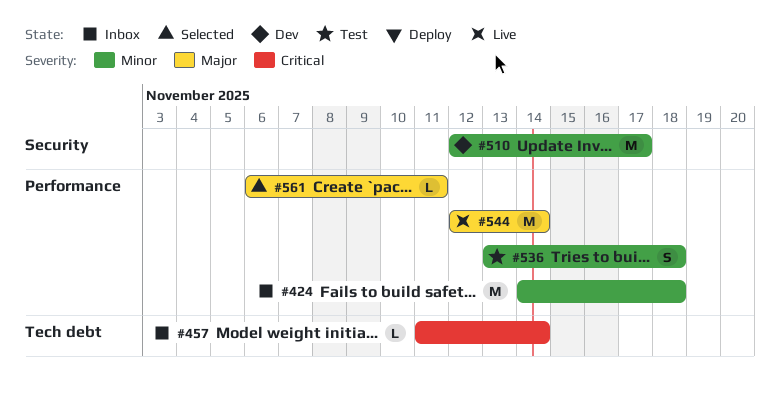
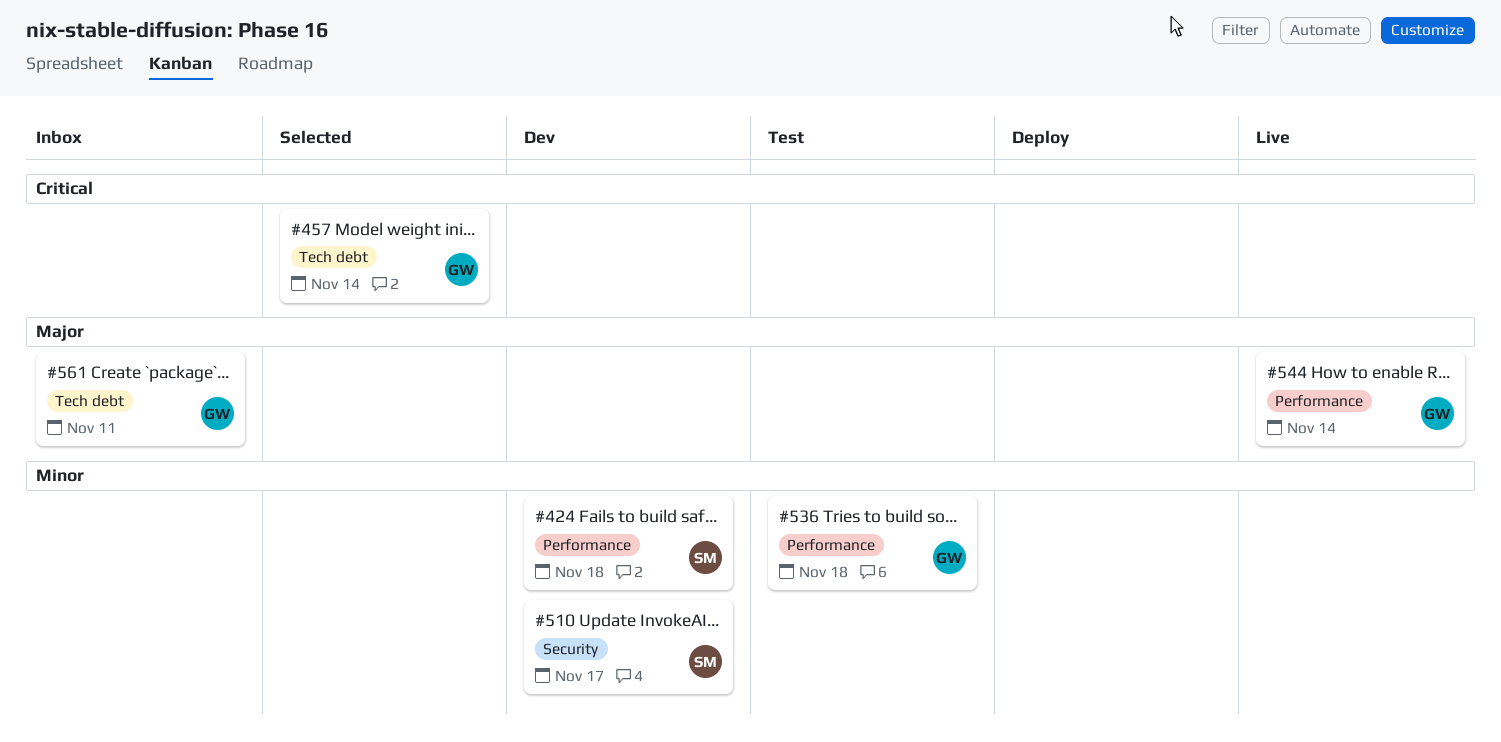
#424, status: Inbox -> Dev
#457, status: Inbox -> Selected
#561, status: Selected -> Inbox
#561, label: Performance -> Tech debt

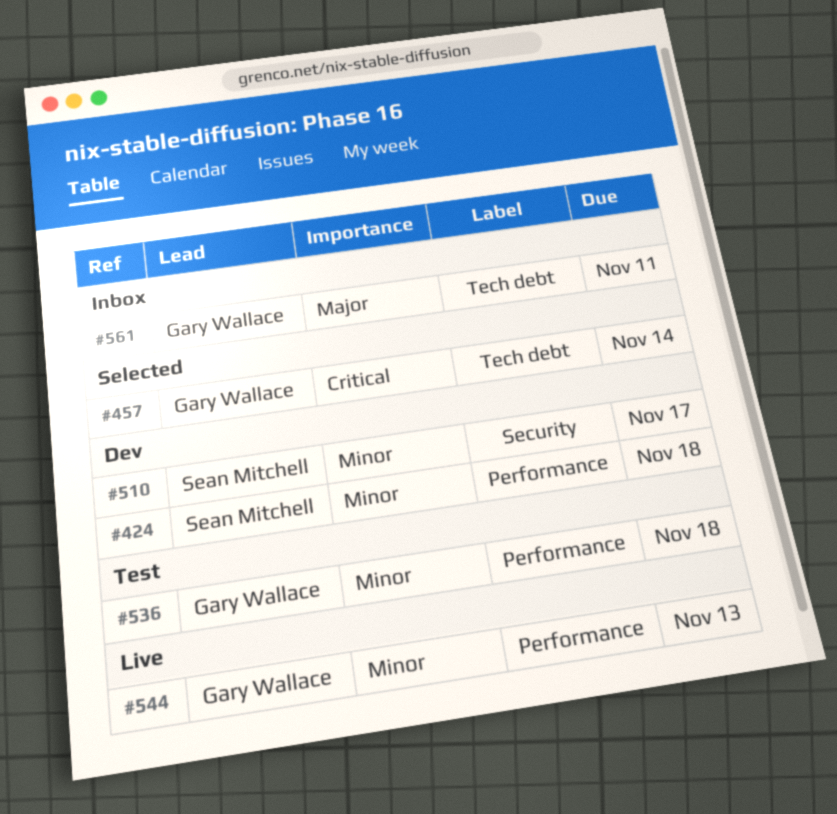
#544, priority: Major -> Minor
#544, due: Nov 14 -> Nov 13

